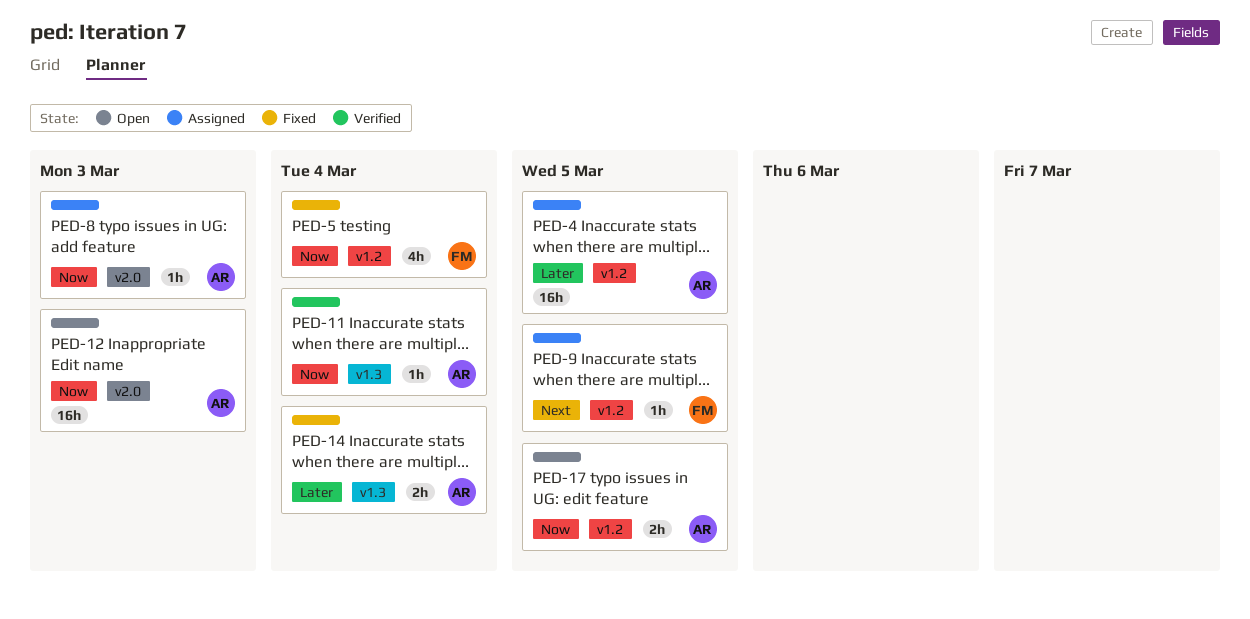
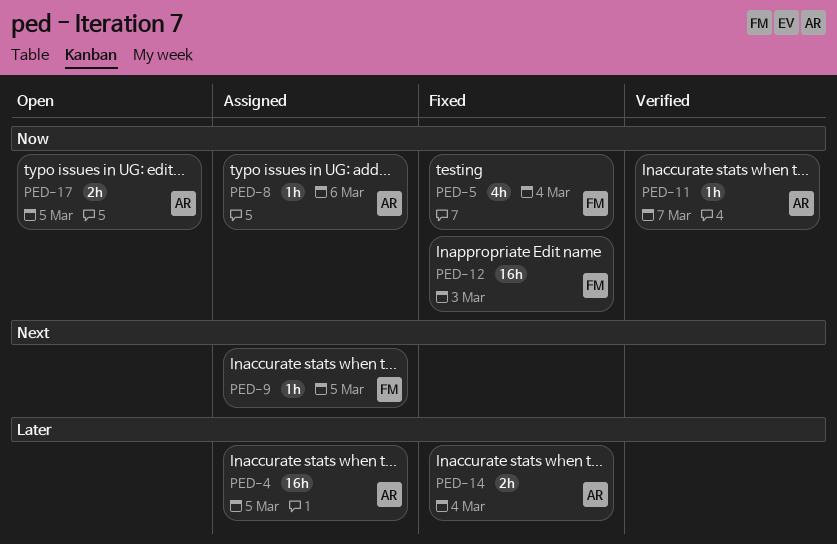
PED-8, due: Mar 3 -> Mar 6
PED-11, due: Mar 4 -> Mar 7
PED-12, status: Open -> Fixed
PED-12, owner: AR -> FM

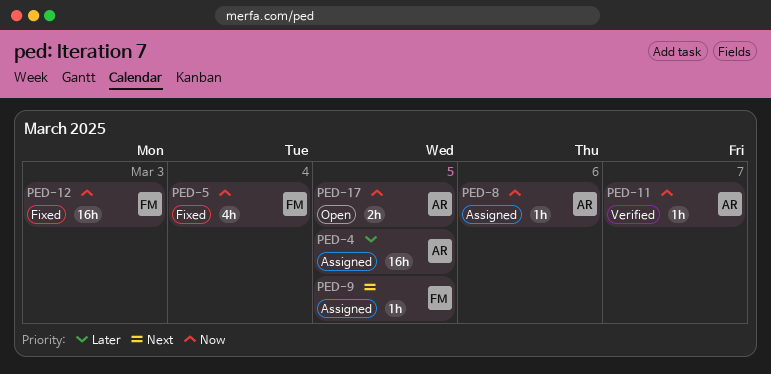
PED-14: present -> none

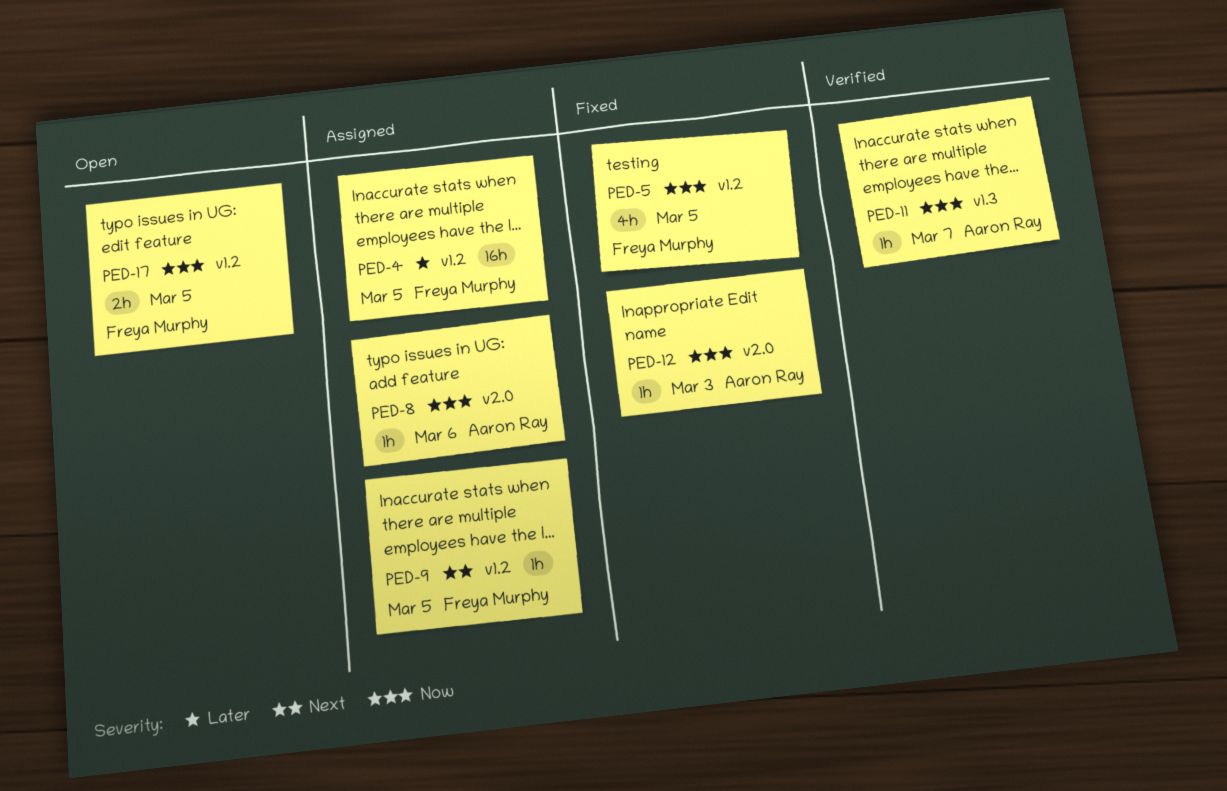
PED-4, owner: Aaron Ray -> Freya Murphy
PED-5, due: Mar 4 -> Mar 5
PED-12, owner: Freya Murphy -> Aaron Ray
PED-12, estimate: 16h -> 1h
PED-17, owner: Aaron Ray -> Freya Murphy

